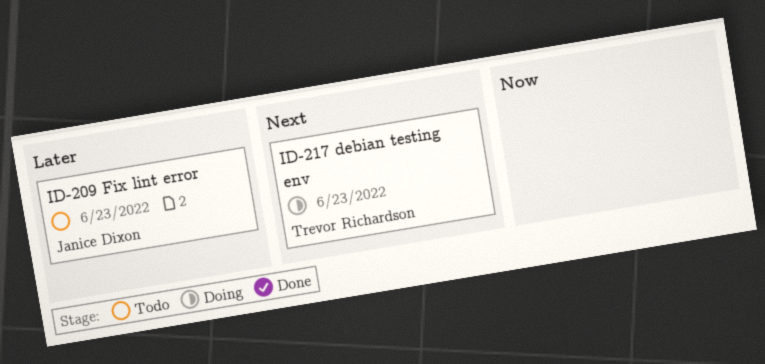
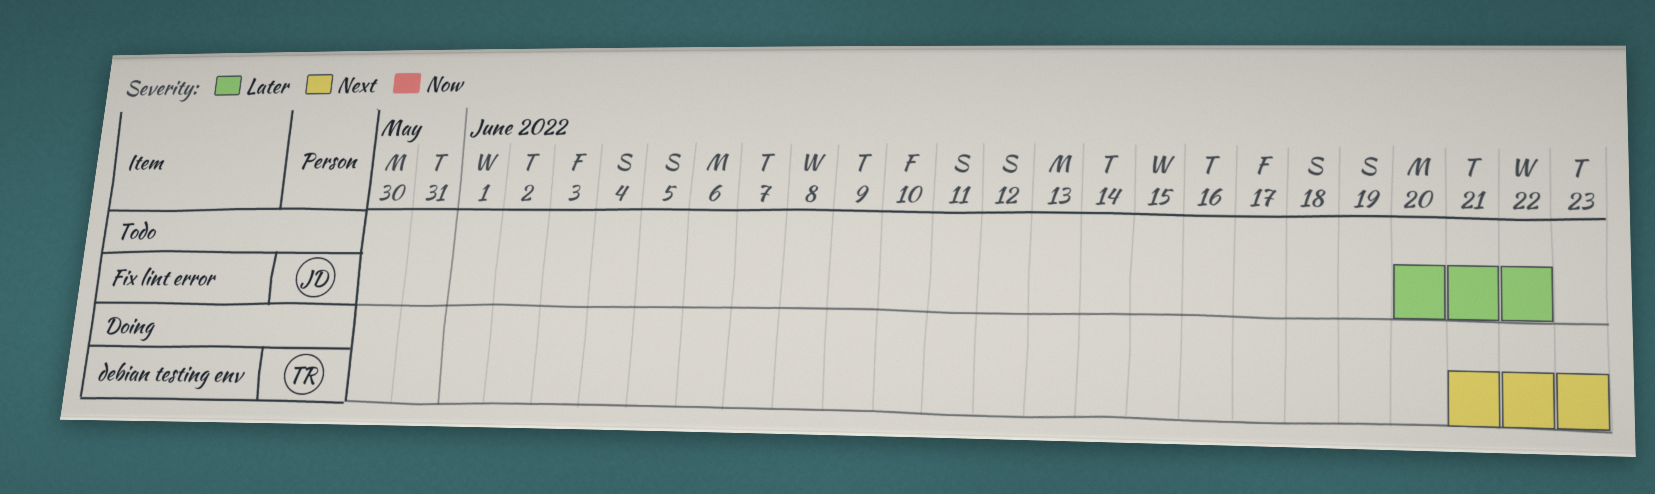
Fix lint error, due: Jun 23 -> Jun 22

